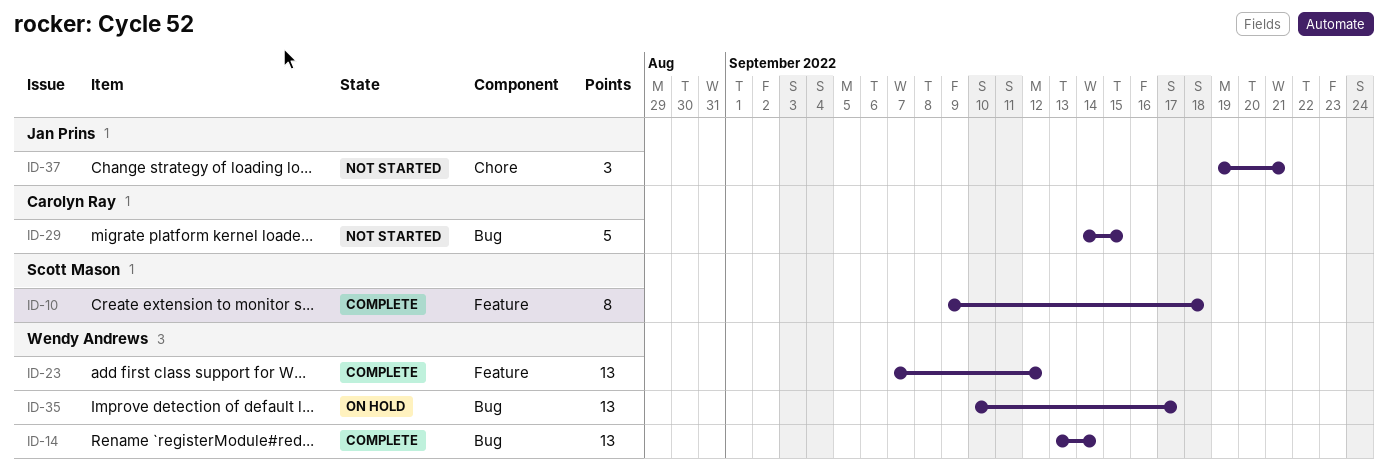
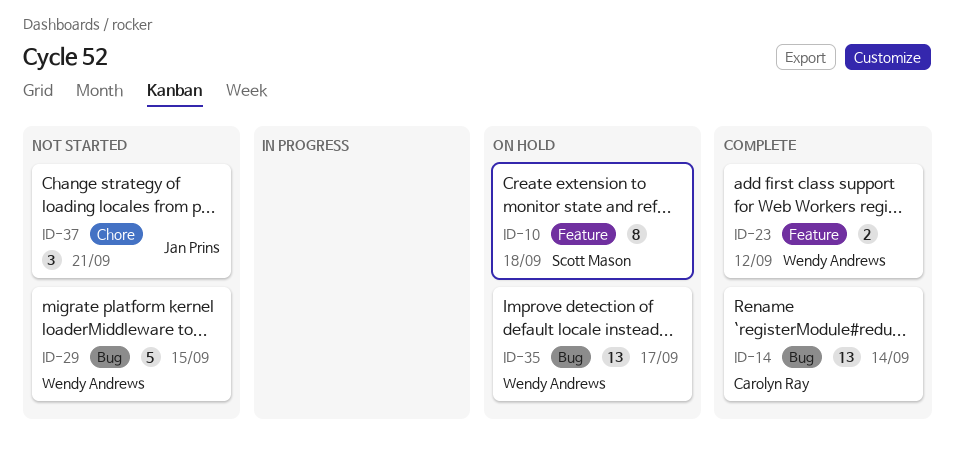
ID-10, status: Complete -> On hold
ID-14, owner: Wendy Andrews -> Carolyn Ray
ID-23, estimate: 13 -> 2
ID-29, owner: Carolyn Ray -> Wendy Andrews

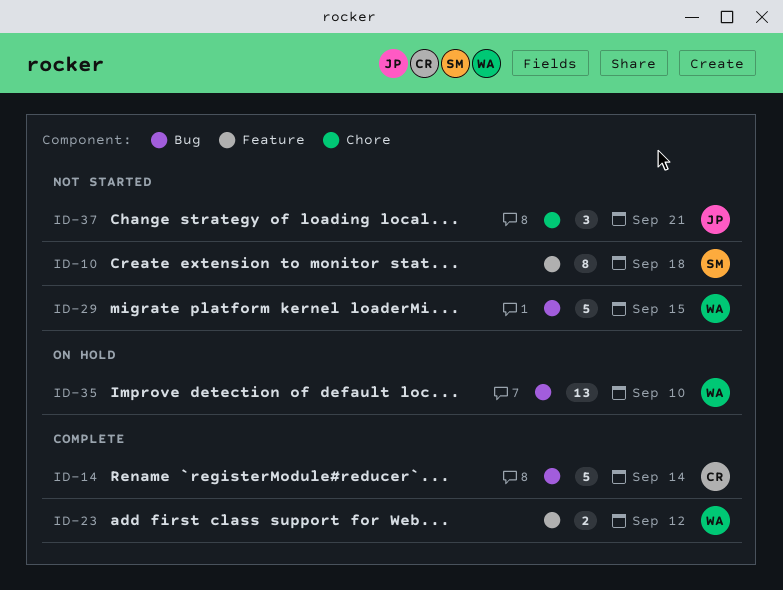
ID-10, status: On hold -> Not started
ID-14, estimate: 13 -> 5
ID-35, due: Sep 17 -> Sep 10

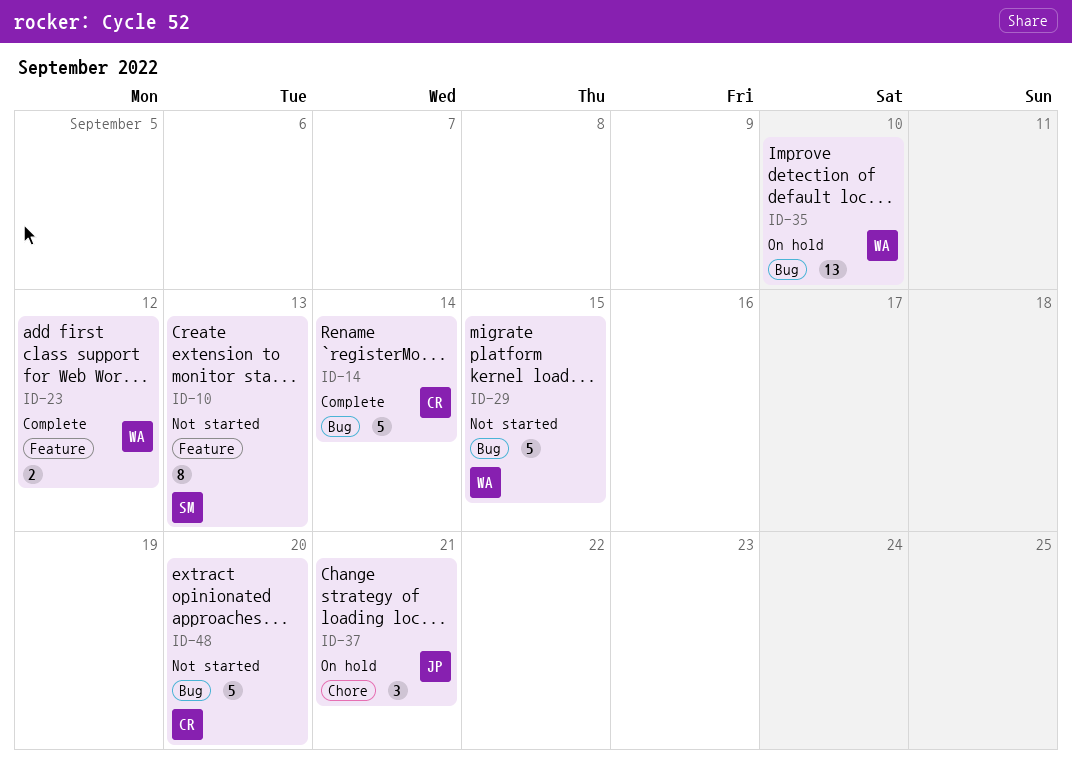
ID-10, due: Sep 18 -> Sep 13
ID-37, status: Not started -> On hold
ID-48: none -> present

